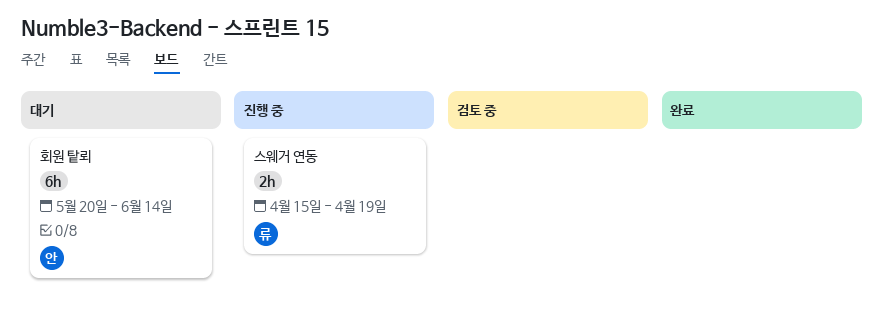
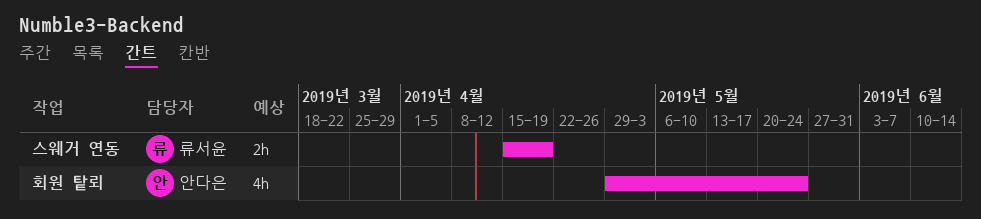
회원 탙뢰, estimate: 6h -> 4h
회원 탙뢰, start: May 20 -> Apr 29
회원 탙뢰, due: Jun 14 -> May 24

